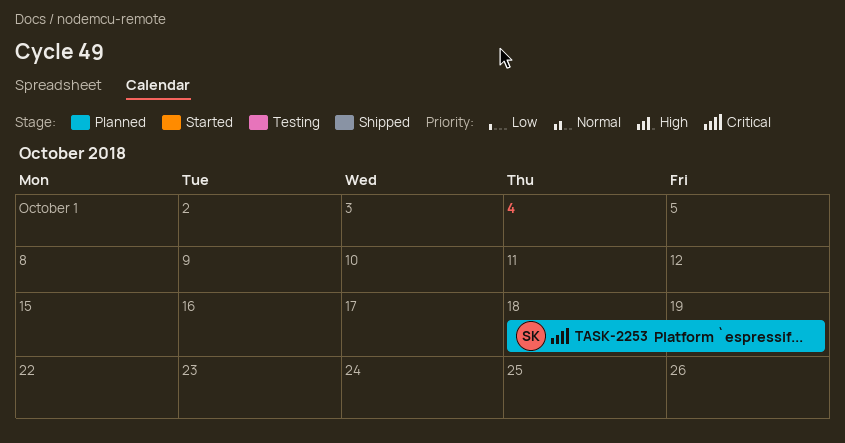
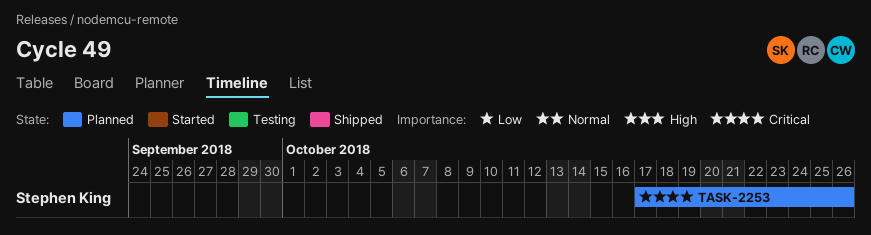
TASK-2253, start: Oct 18 -> Oct 17
TASK-2253, due: Oct 19 -> Oct 26

